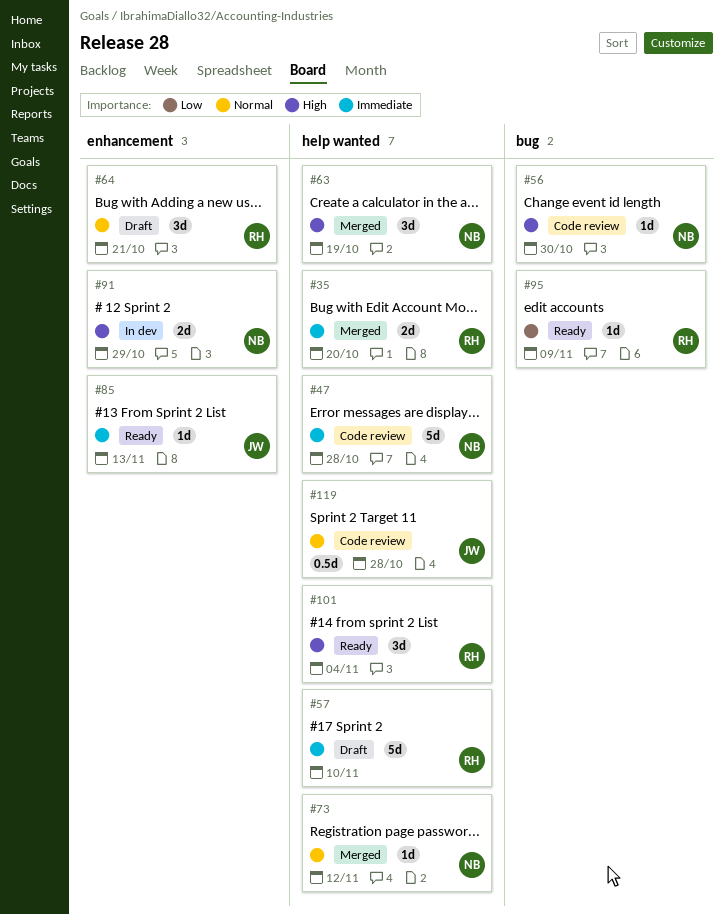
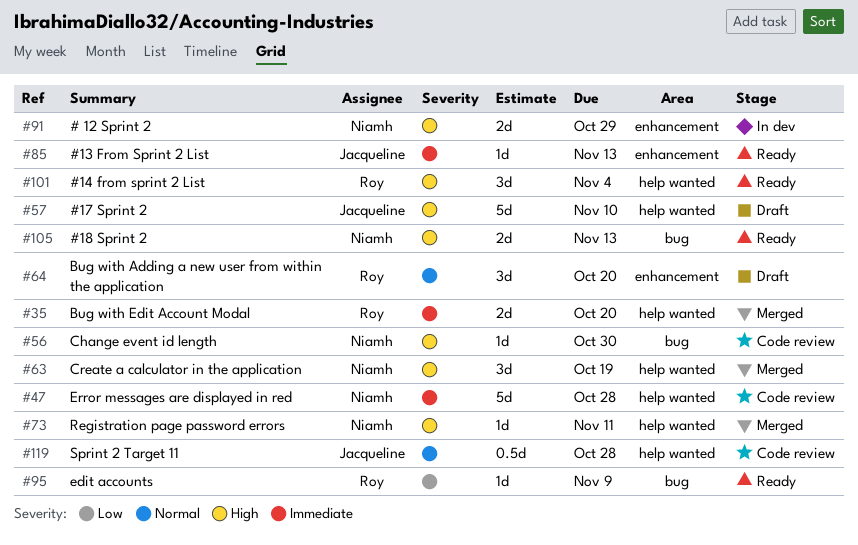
#57, owner: Roy -> Jacqueline
#57, priority: Immediate -> High
#64, due: Oct 21 -> Oct 20
#73, priority: Normal -> High
#73, due: Nov 12 -> Nov 11
#105: none -> present

